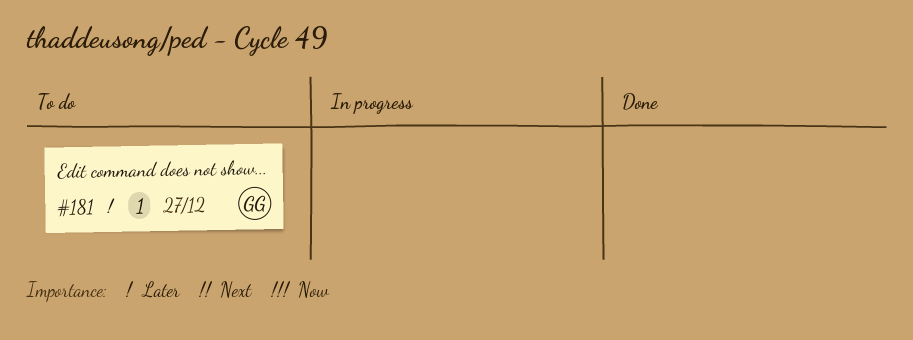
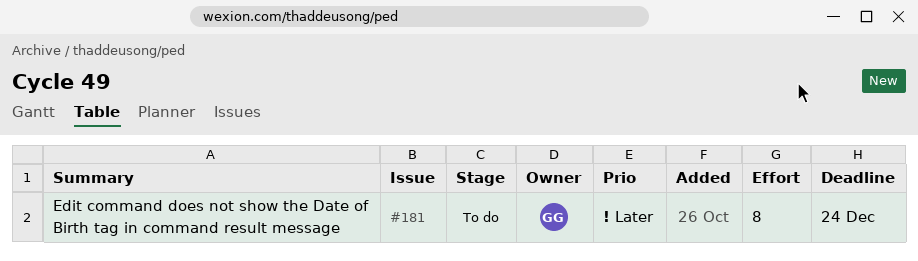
#181, estimate: 1 -> 8
#181, due: Dec 27 -> Dec 24

